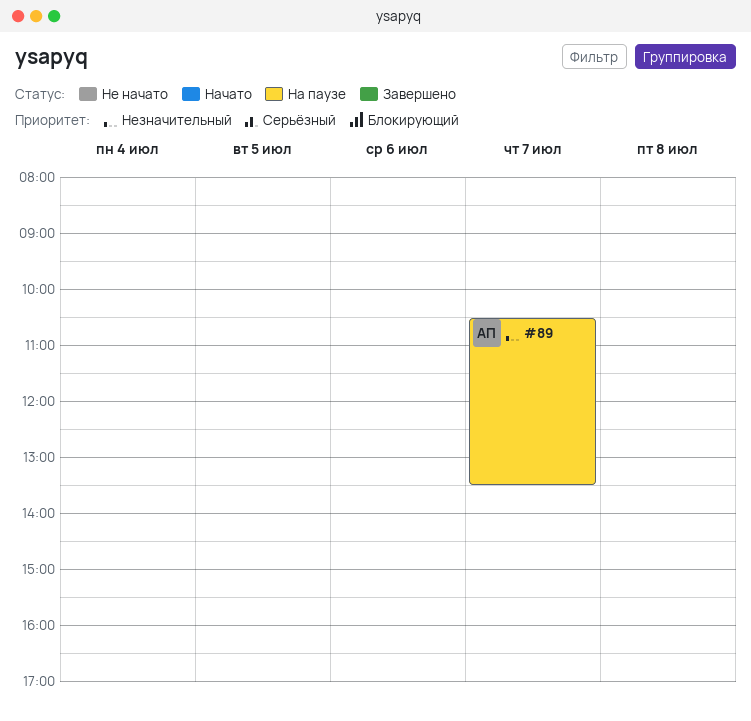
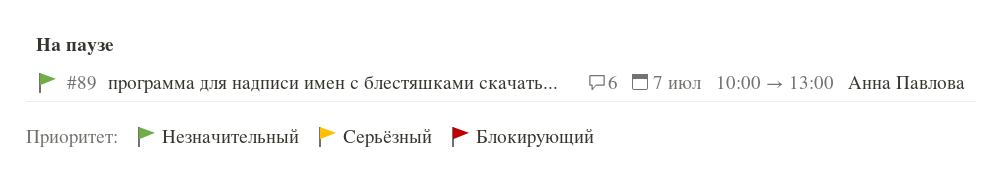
#89, begins: 10:30 -> 10:00
#89, ends: 13:30 -> 13:00

